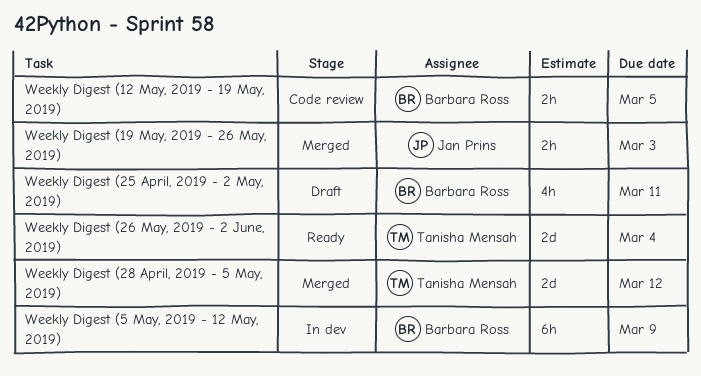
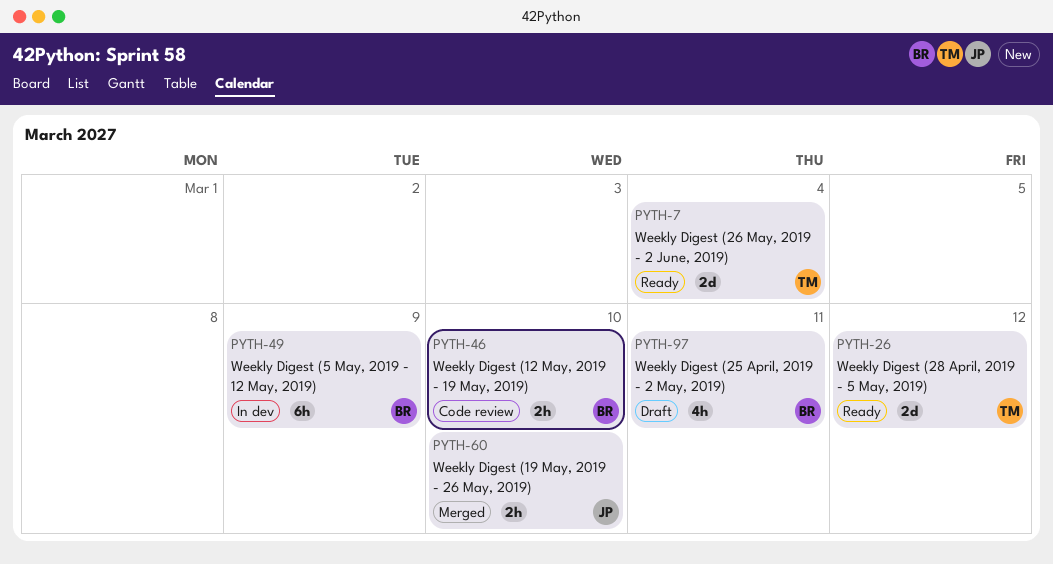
Weekly Digest (12 May, 2019 - 19 May, 2019), due: Mar 5 -> Mar 10
Weekly Digest (19 May, 2019 - 26 May, 2019), due: Mar 3 -> Mar 10
Weekly Digest (28 April, 2019 - 5 May, 2019), status: Merged -> Ready

